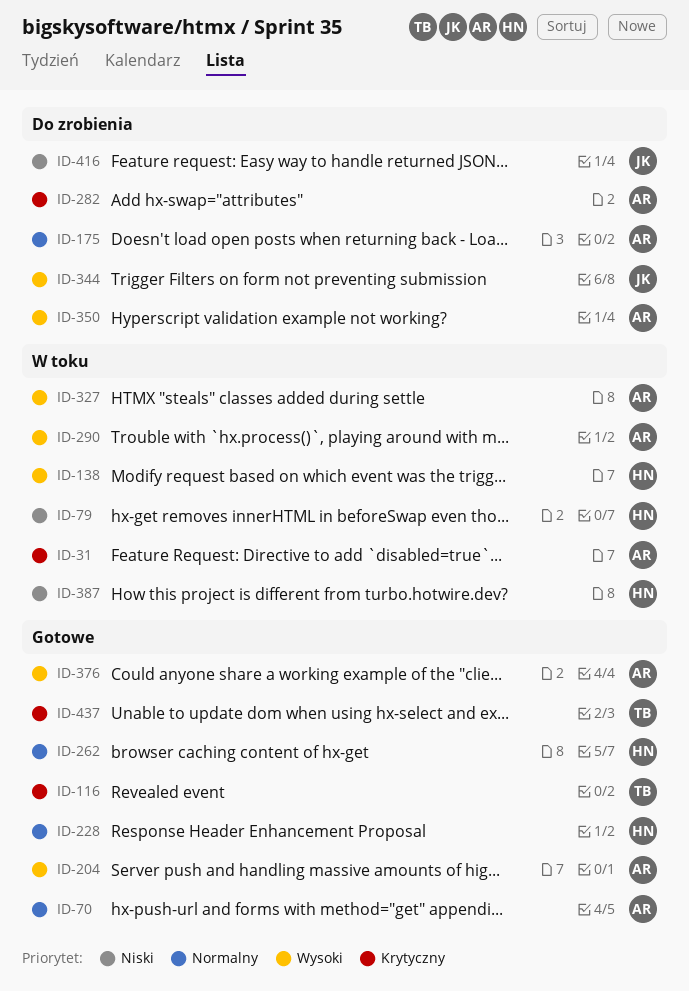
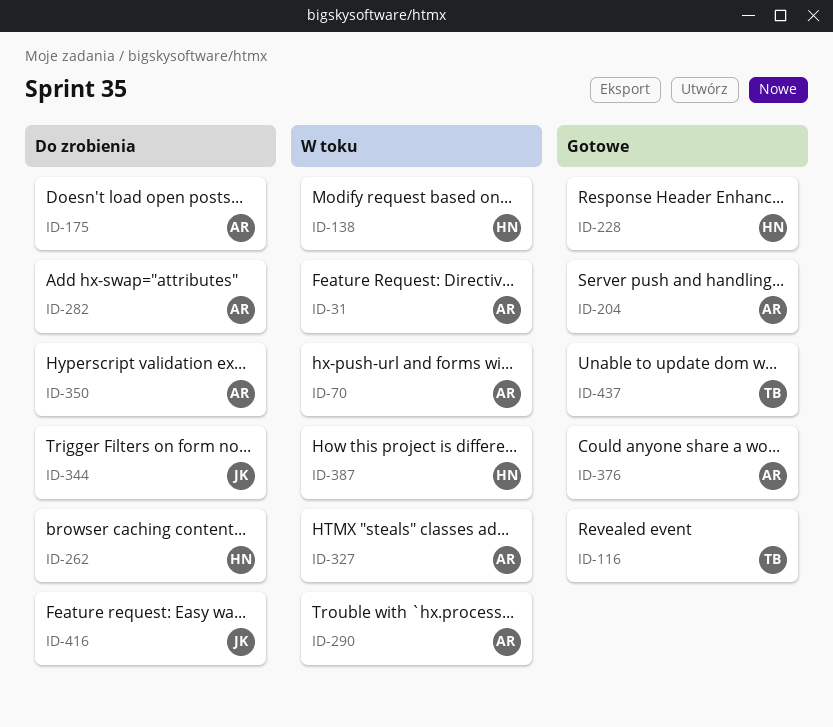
ID-70, status: Gotowe -> W toku
ID-79: present -> none
ID-262, status: Gotowe -> Do zrobienia

